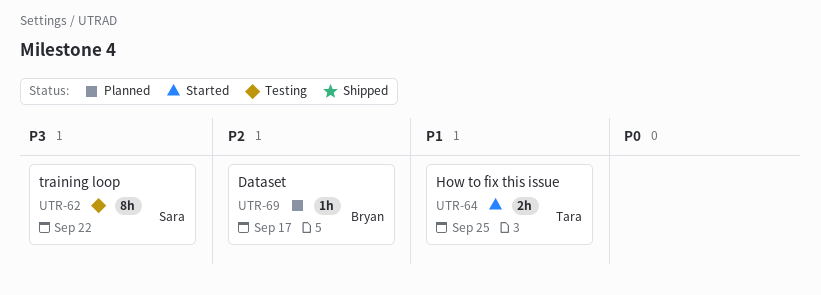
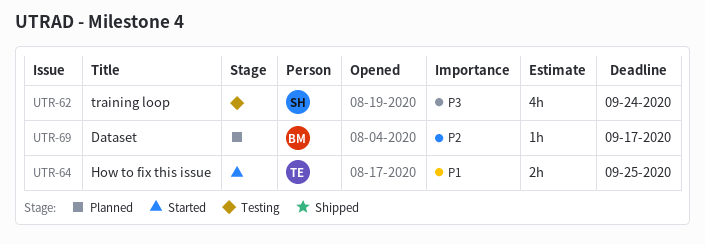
UTR-62, estimate: 8h -> 4h
UTR-62, due: Sep 22 -> Sep 24

